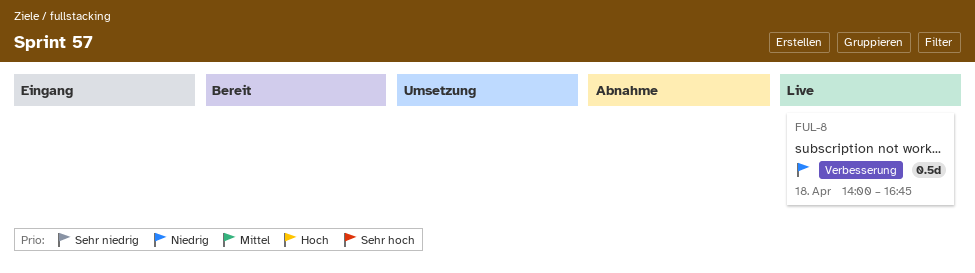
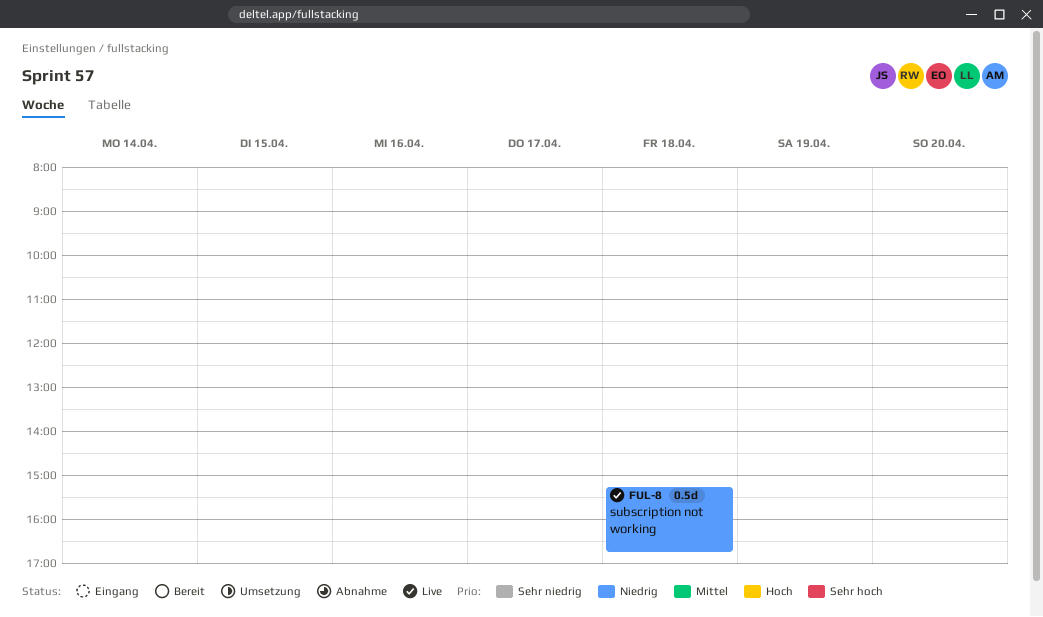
FUL-8, begins: 14:00 -> 15:15

